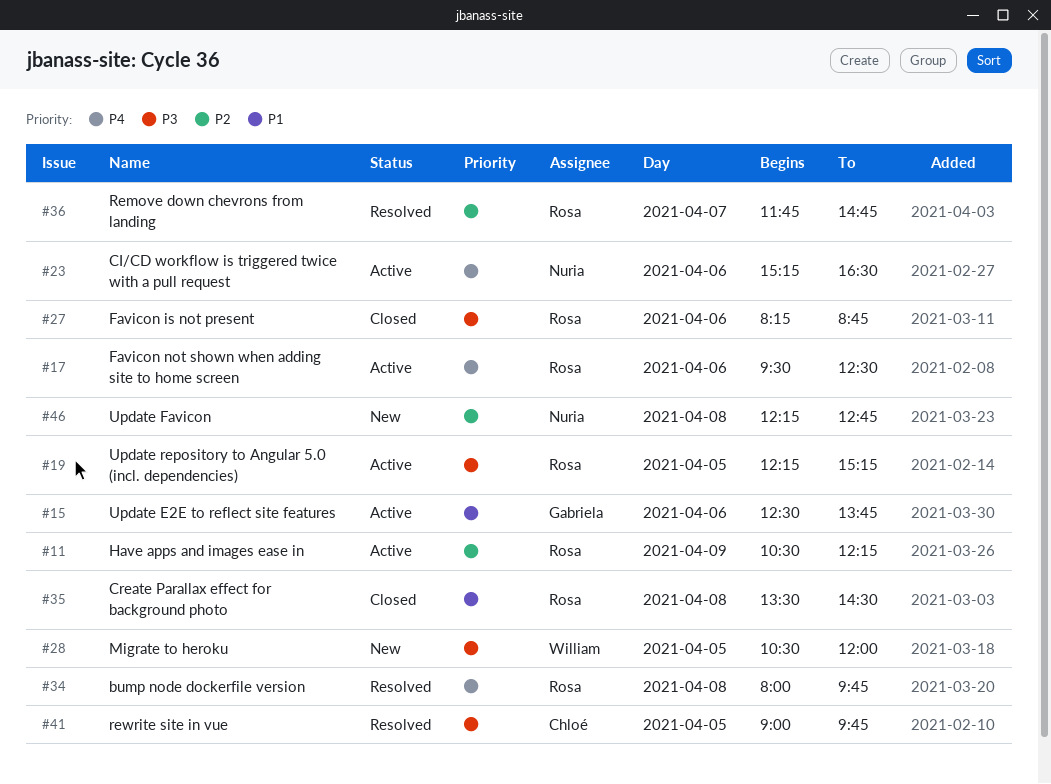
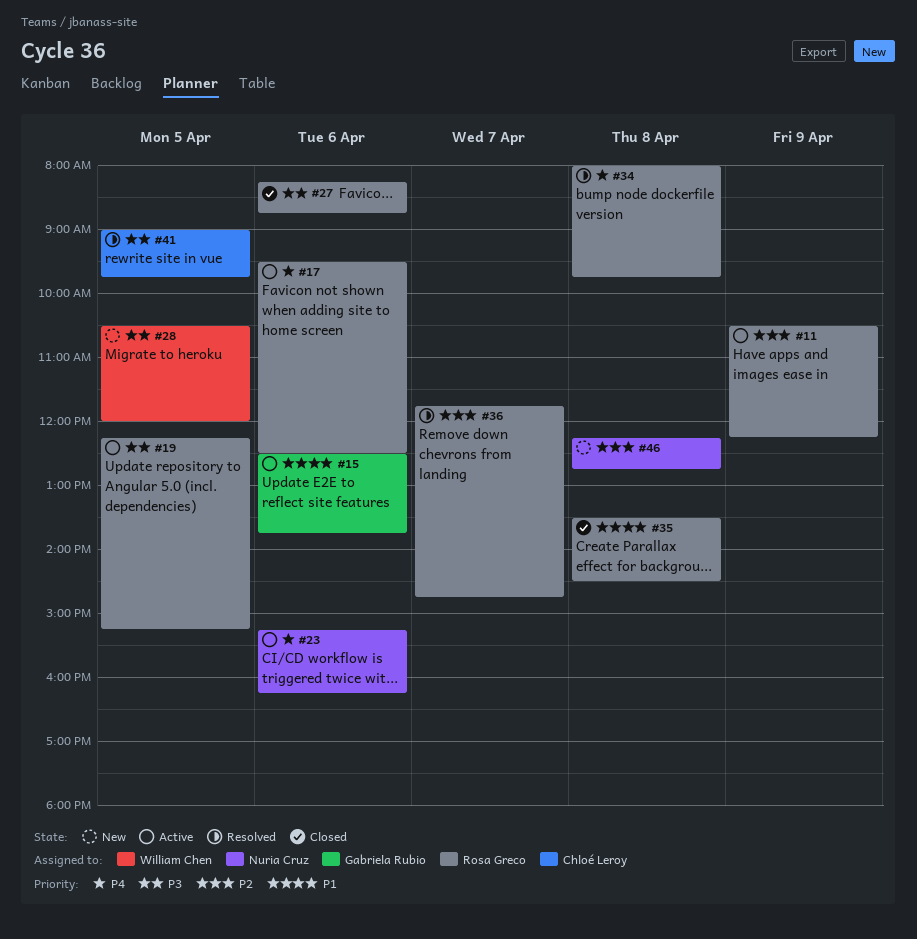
#23, ends: 16:30 -> 16:15

